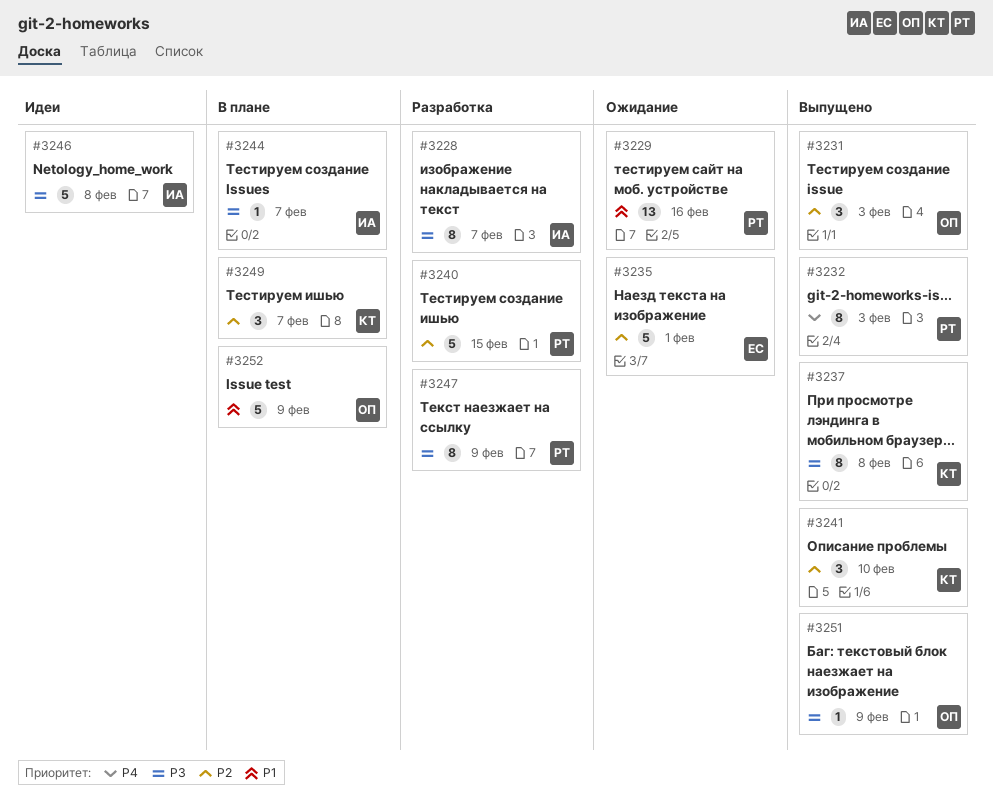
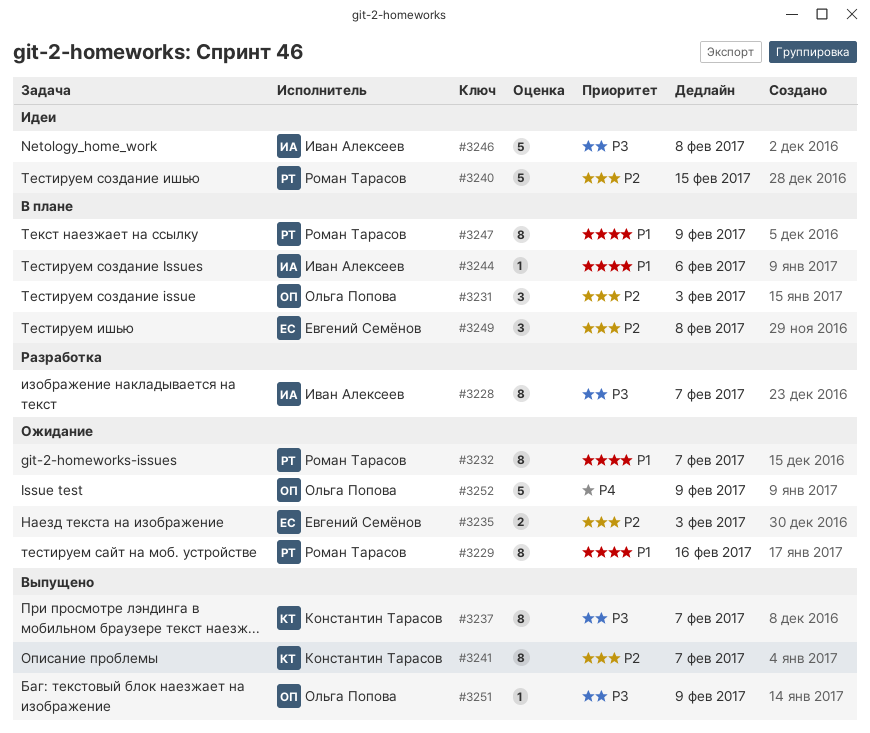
#3229, estimate: 13 -> 8
#3231, status: Выпущено -> В плане
#3232, status: Выпущено -> Ожидание
#3232, priority: P4 -> P1
#3232, due: Feb 3 -> Feb 7
#3235, estimate: 5 -> 2
#3235, due: Feb 1 -> Feb 3
#3237, due: Feb 8 -> Feb 7
#3240, status: Разработка -> Идеи
#3241, estimate: 3 -> 8
#3241, due: Feb 10 -> Feb 7
#3244, priority: P3 -> P1
#3244, due: Feb 7 -> Feb 6
#3247, status: Разработка -> В плане
#3247, priority: P3 -> P1
#3249, owner: Константин Тарасов -> Евгений Семёнов
#3249, due: Feb 7 -> Feb 8
#3252, status: В плане -> Ожидание
#3252, priority: P1 -> P4

